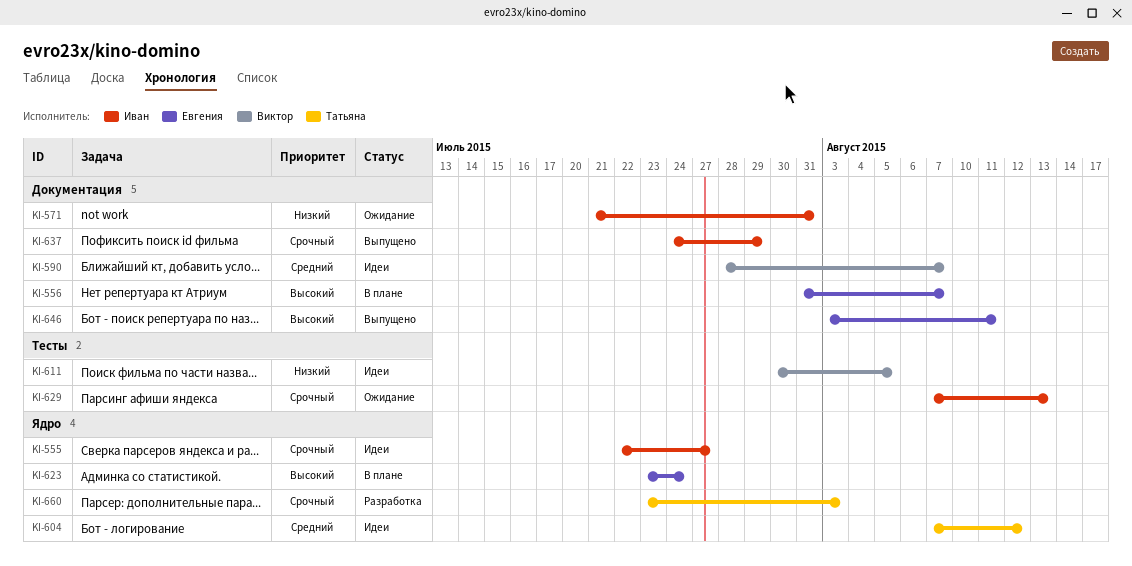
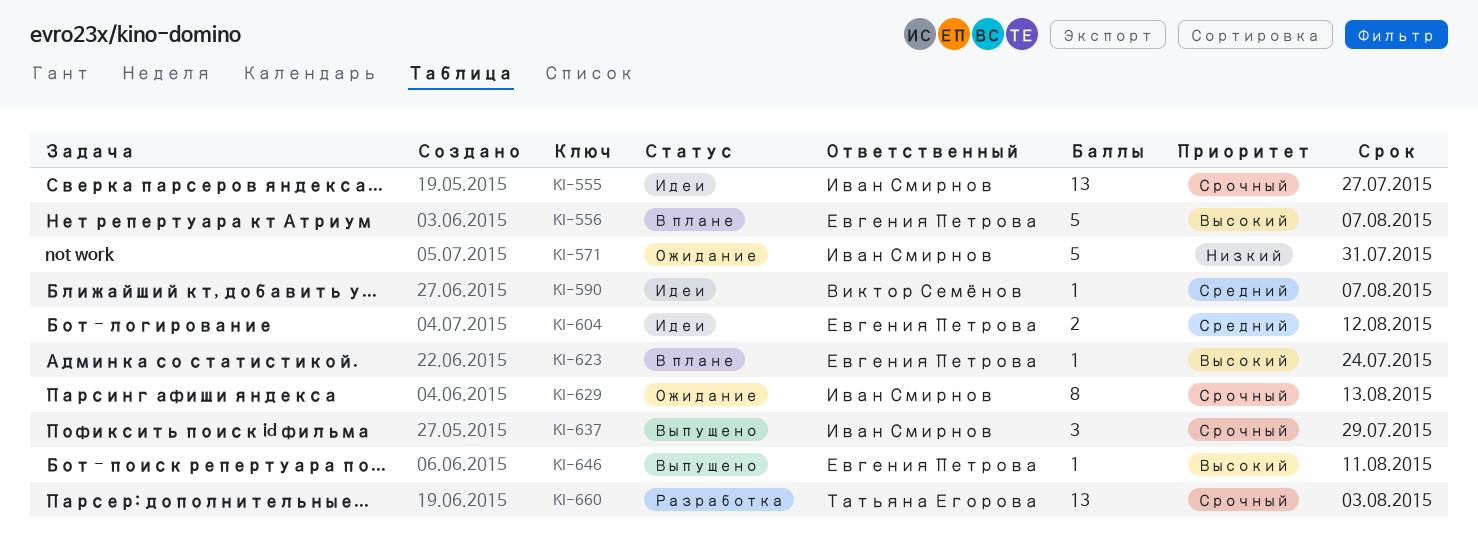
KI-604, owner: Татьяна Егорова -> Евгения Петрова
KI-611: present -> none

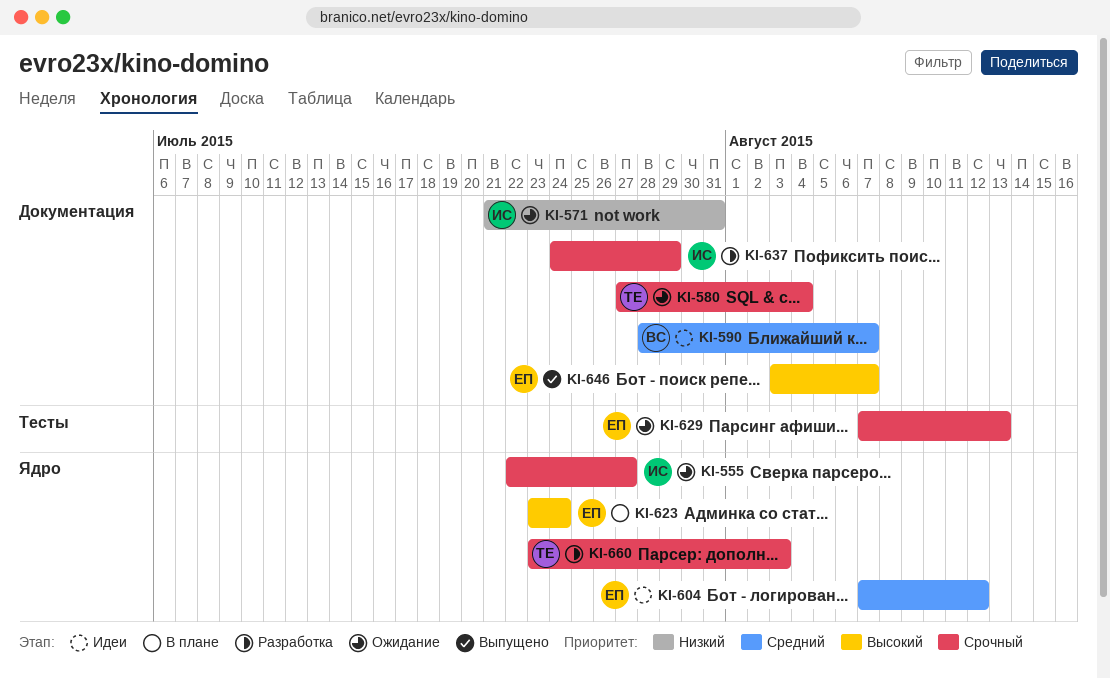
KI-555, status: Идеи -> Ожидание
KI-556: present -> none
KI-580: none -> present
KI-629, owner: Иван Смирнов -> Евгения Петрова
KI-637, status: Выпущено -> Разработка
KI-646, due: Aug 11 -> Aug 7

